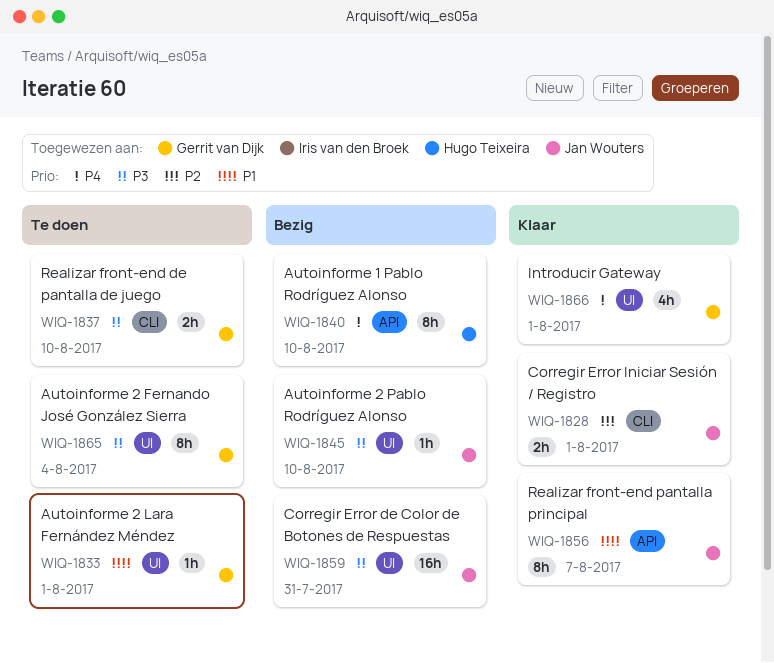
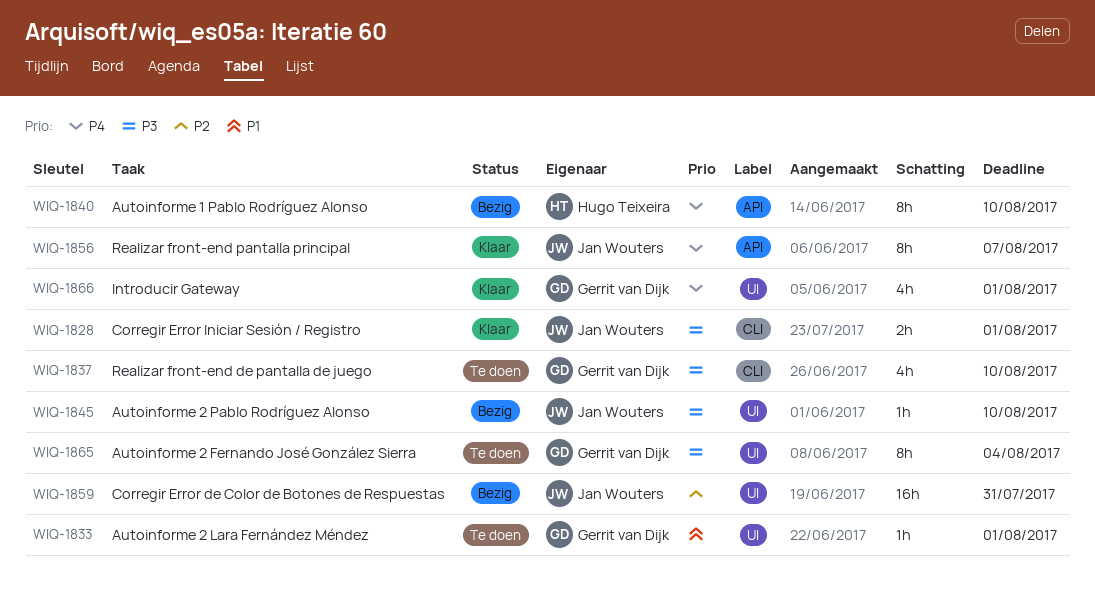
WIQ-1828, priority: P2 -> P3
WIQ-1837, estimate: 2h -> 4h
WIQ-1856, priority: P1 -> P4
WIQ-1859, priority: P3 -> P2

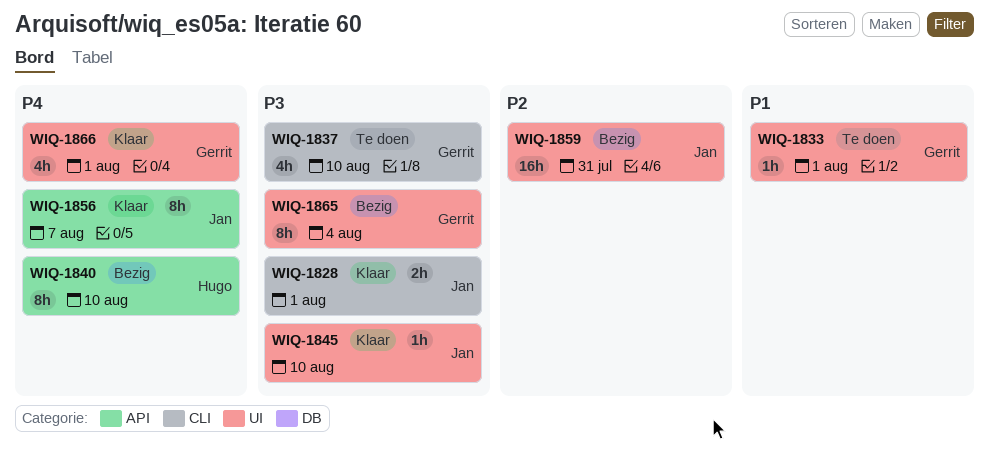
WIQ-1845, status: Bezig -> Klaar
WIQ-1865, status: Te doen -> Bezig

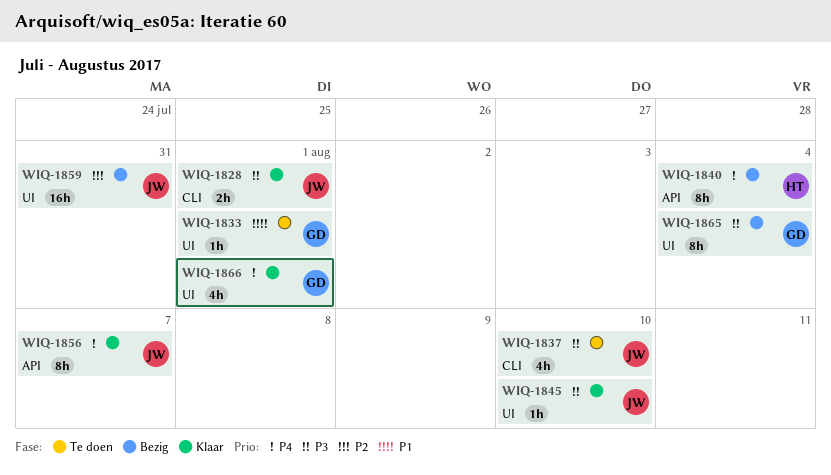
WIQ-1837, owner: Gerrit -> Jan
WIQ-1840, due: Aug 10 -> Aug 4

